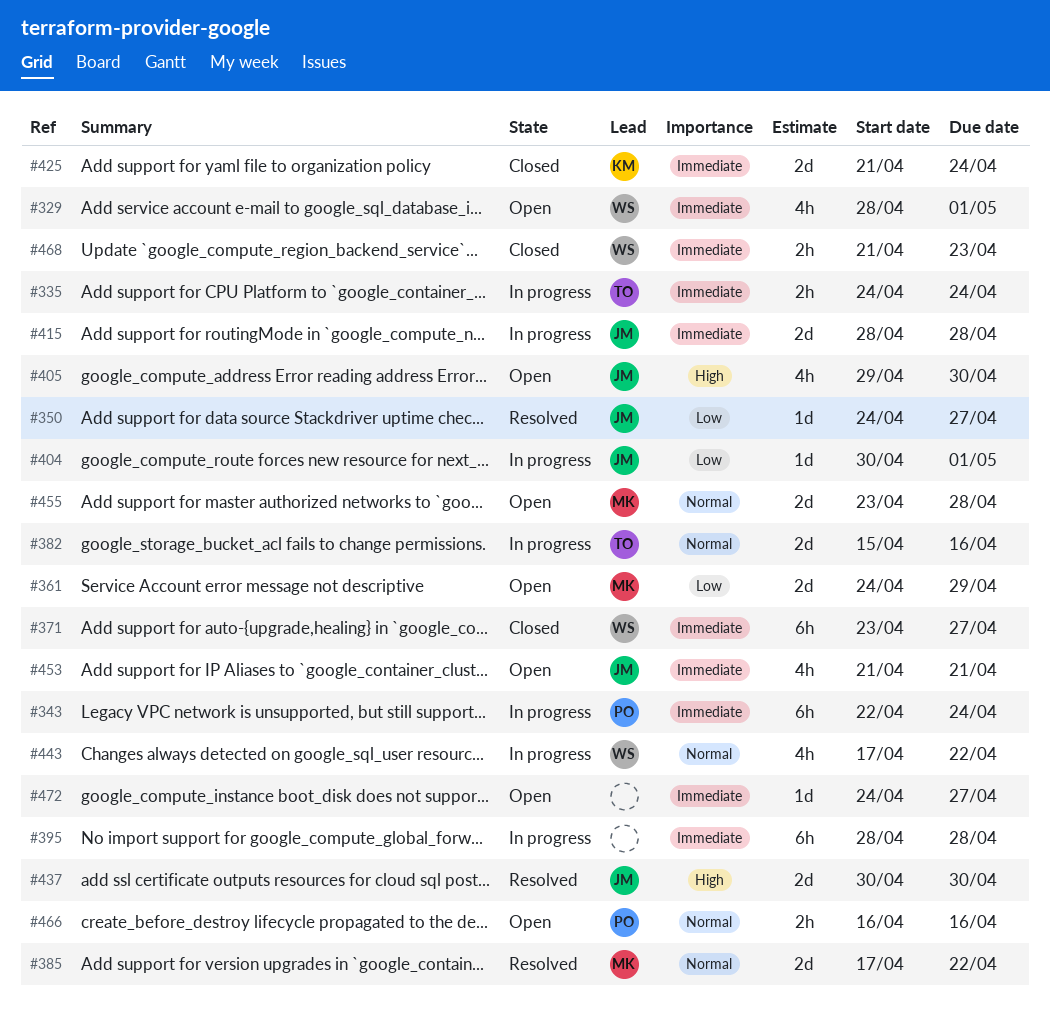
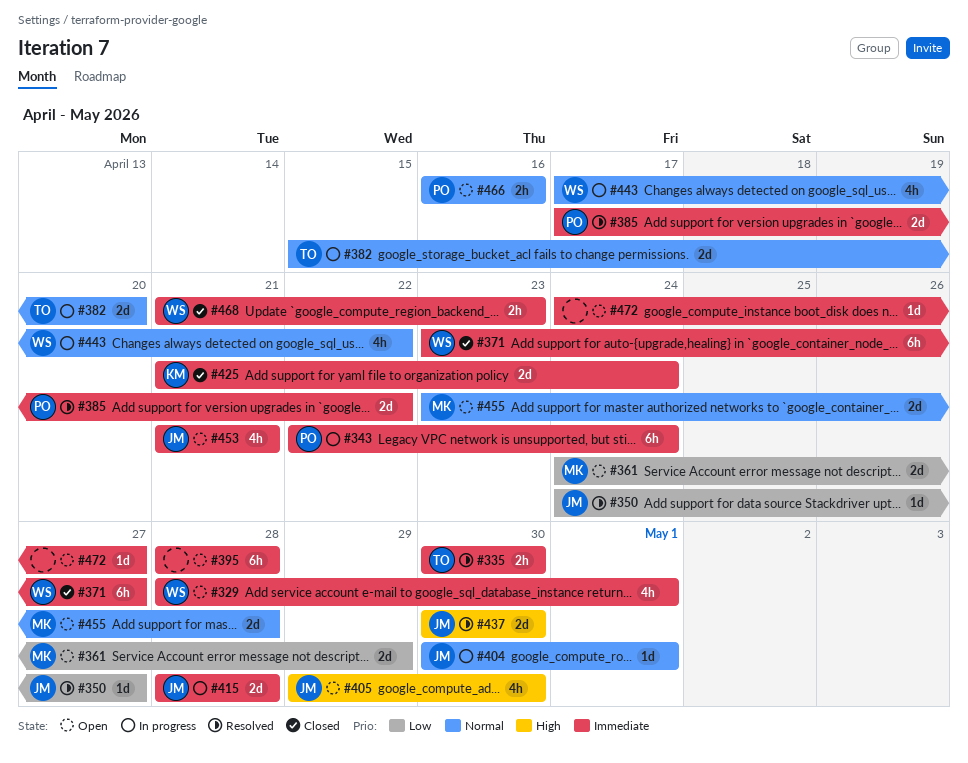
#335, status: In progress -> Resolved
#335, start: Apr 24 -> Apr 30
#335, due: Apr 24 -> Apr 30
#382, due: Apr 16 -> Apr 20
#385, owner: MK -> PO
#385, priority: Normal -> Immediate
#395, status: In progress -> Open
#404, priority: Low -> Normal

